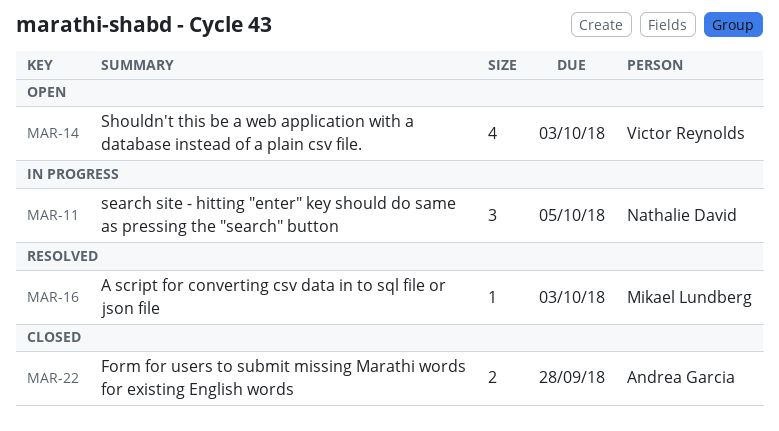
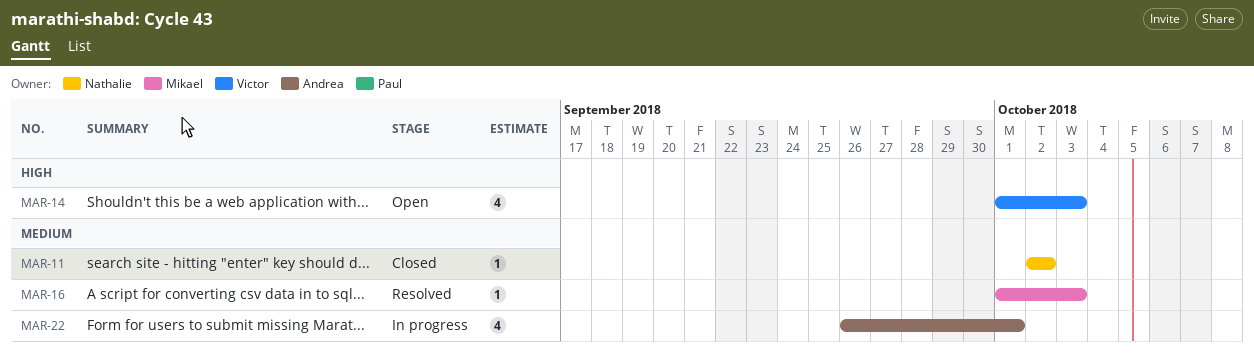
MAR-11, status: In progress -> Closed
MAR-11, estimate: 3 -> 1
MAR-11, due: Oct 5 -> Oct 2
MAR-22, status: Closed -> In progress
MAR-22, estimate: 2 -> 4
MAR-22, due: Sep 28 -> Oct 1

